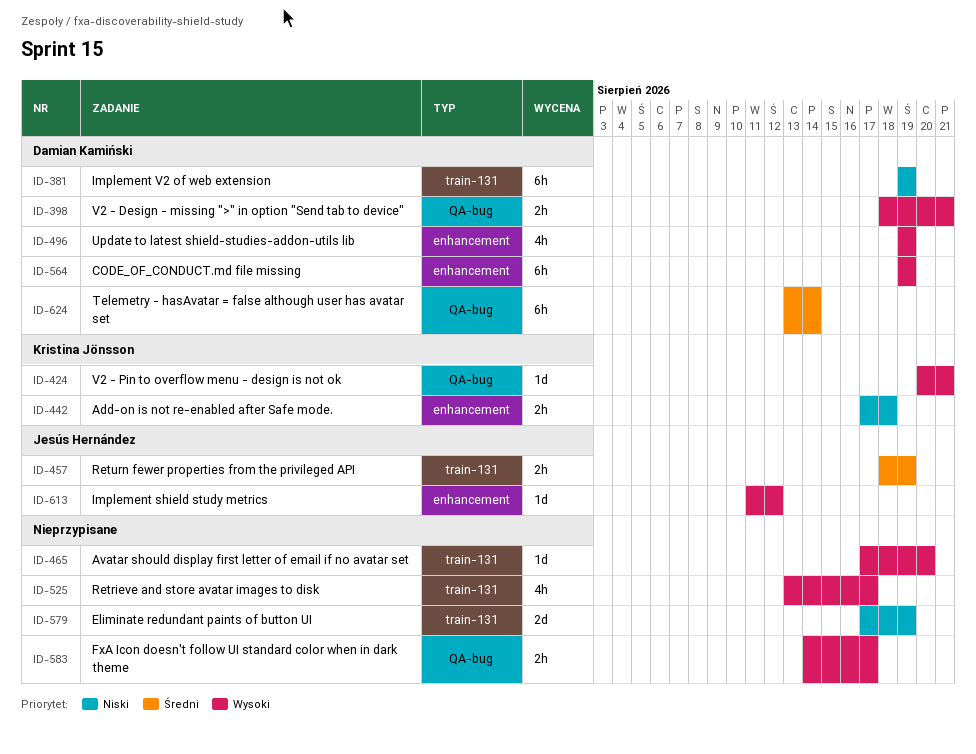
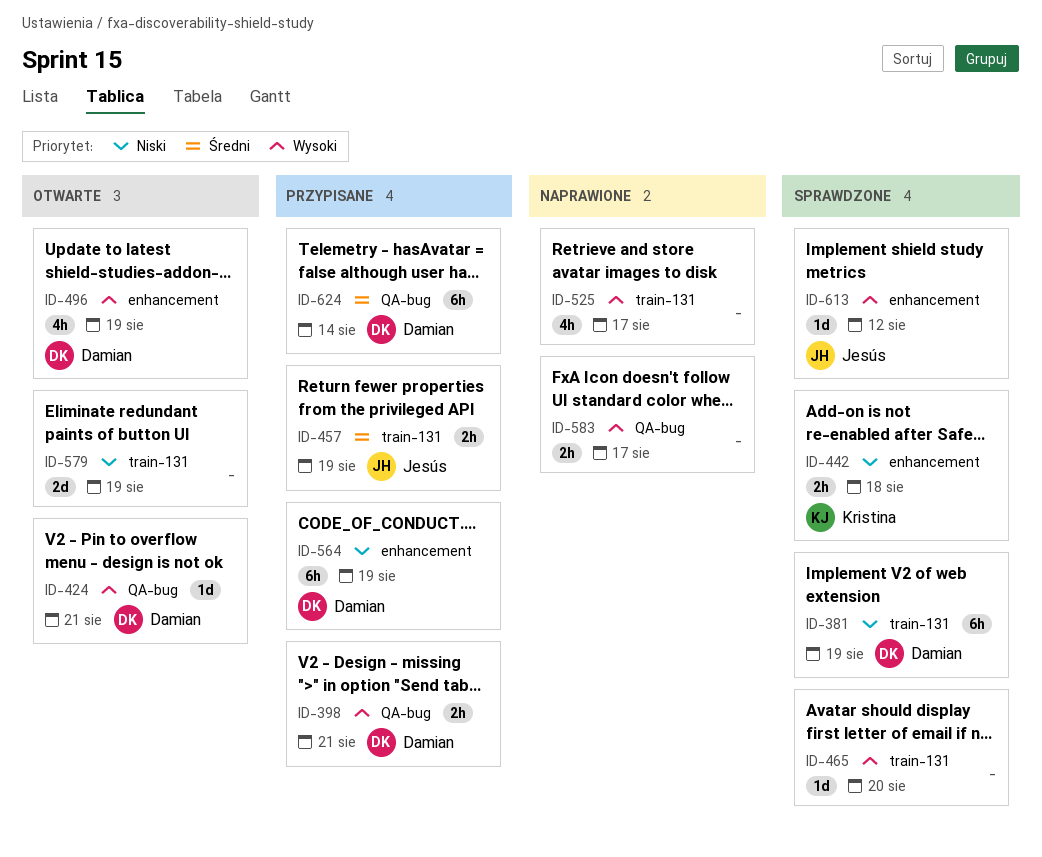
ID-424, owner: Kristina Jönsson -> Damian Kamiński
ID-564, priority: Wysoki -> Niski

